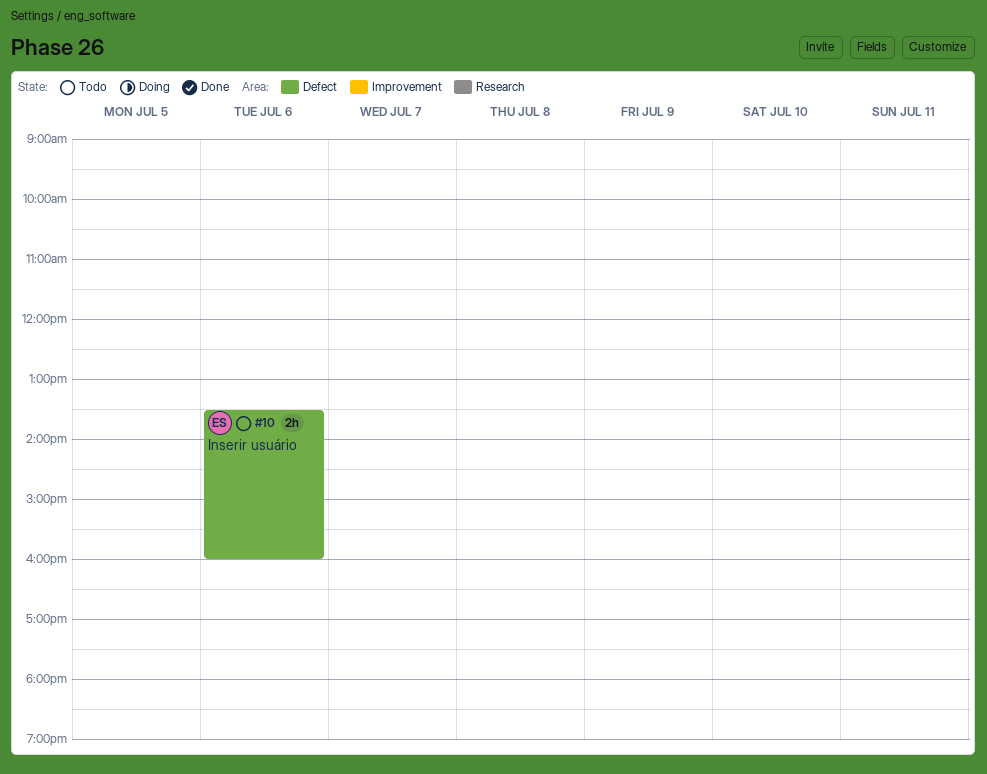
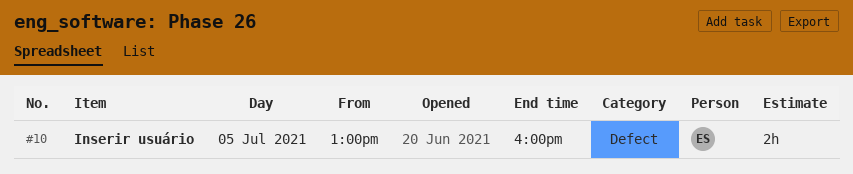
#10, day: Jul 6 -> Jul 5
#10, begins: 13:30 -> 13:00

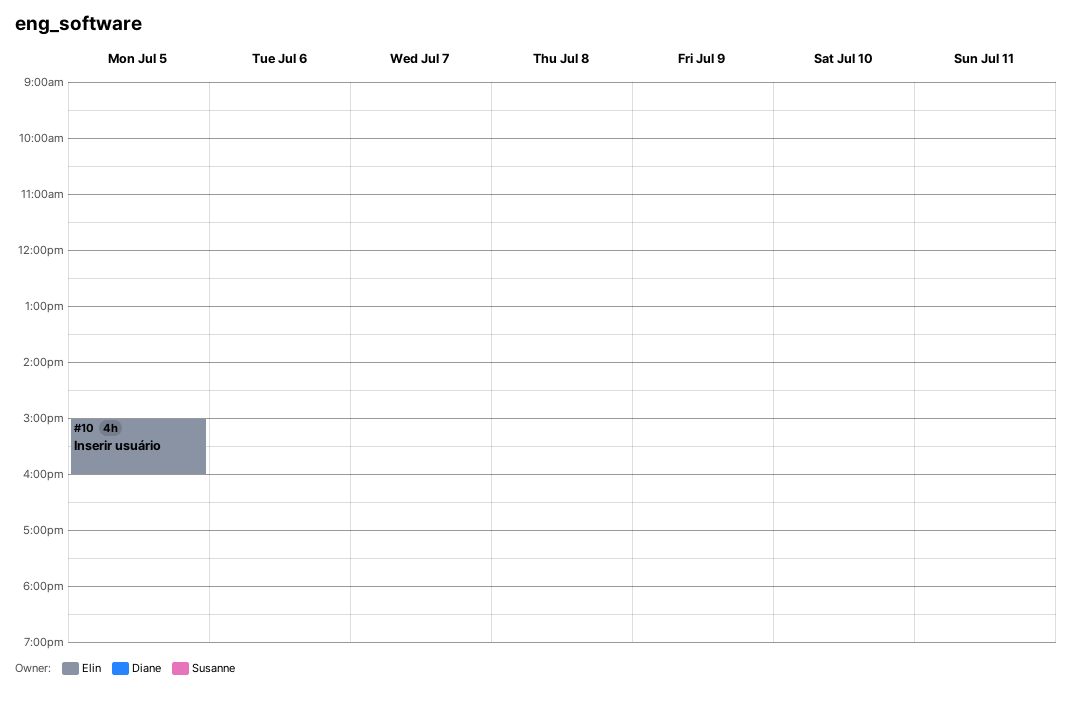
#10, estimate: 2h -> 4h
#10, begins: 13:00 -> 15:00

